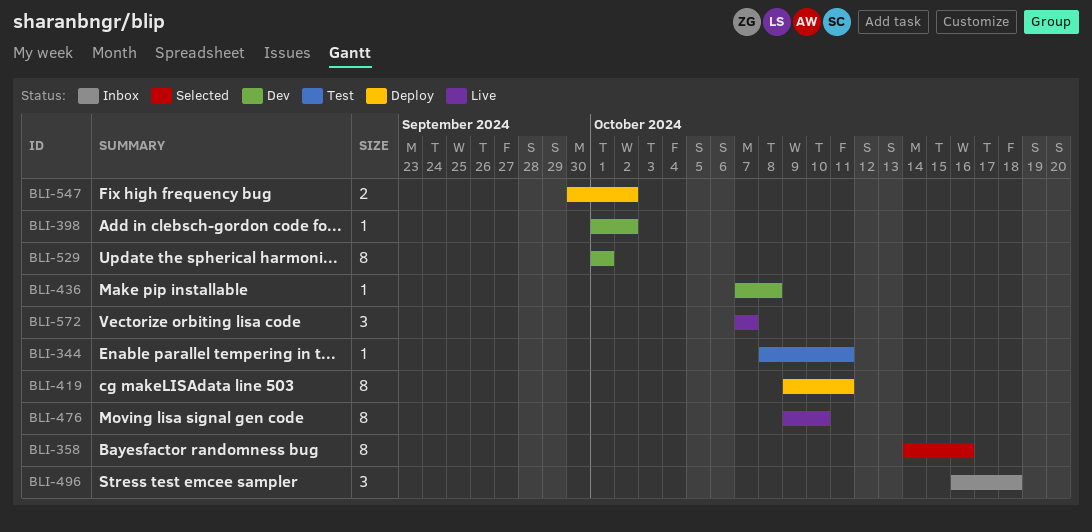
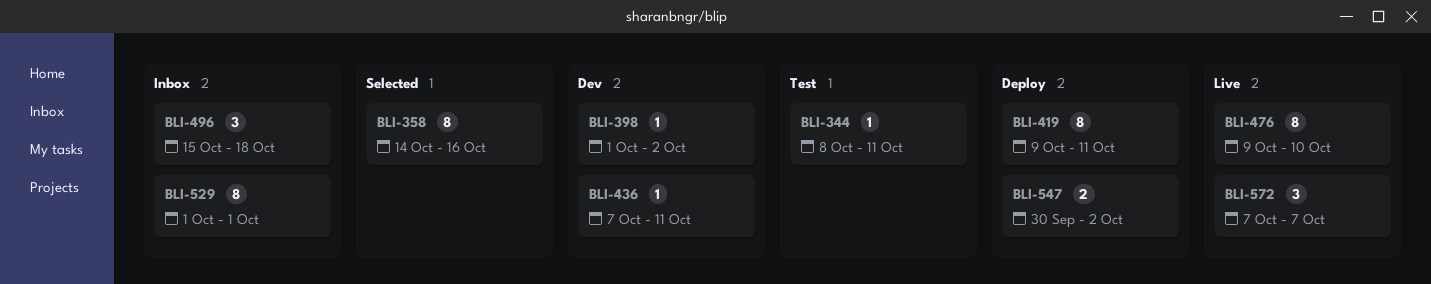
BLI-436, due: Oct 8 -> Oct 11
BLI-496, start: Oct 16 -> Oct 15
BLI-529, status: Dev -> Inbox

